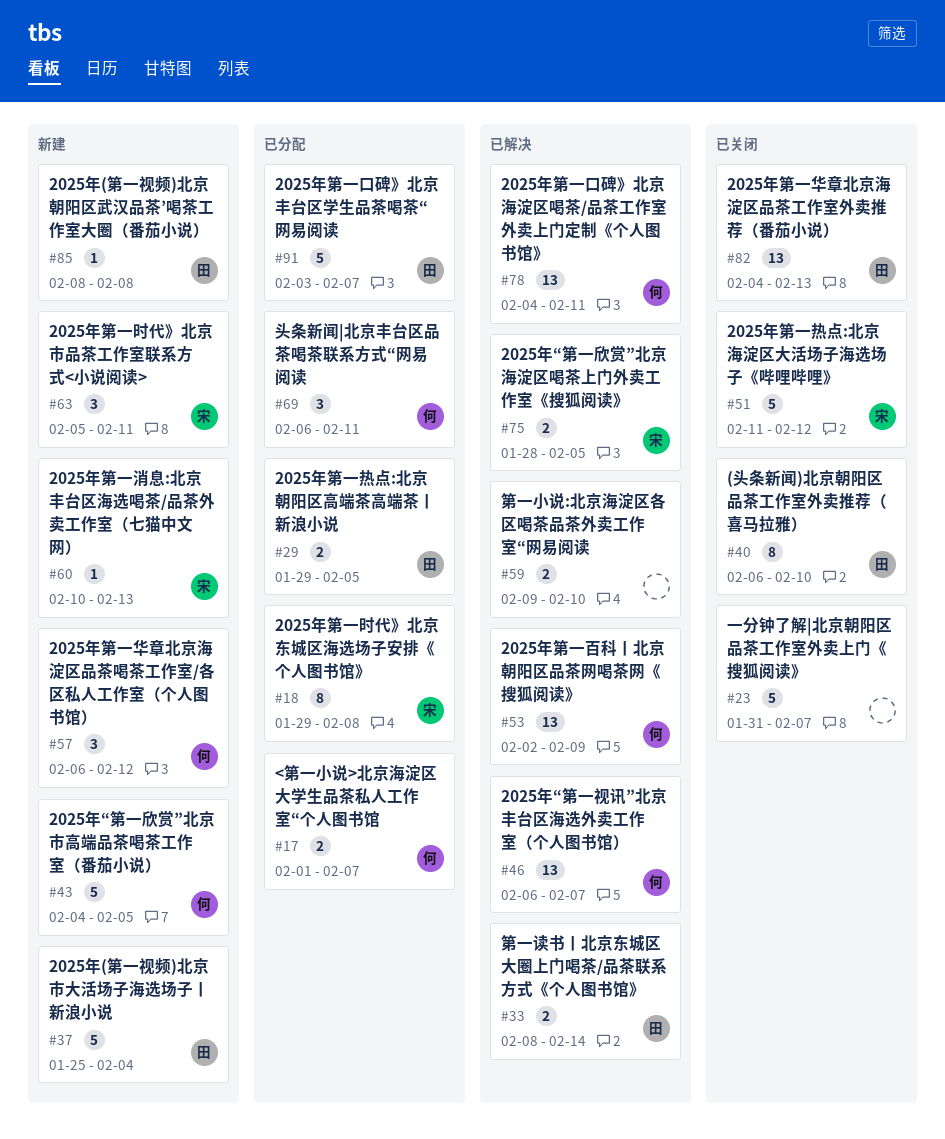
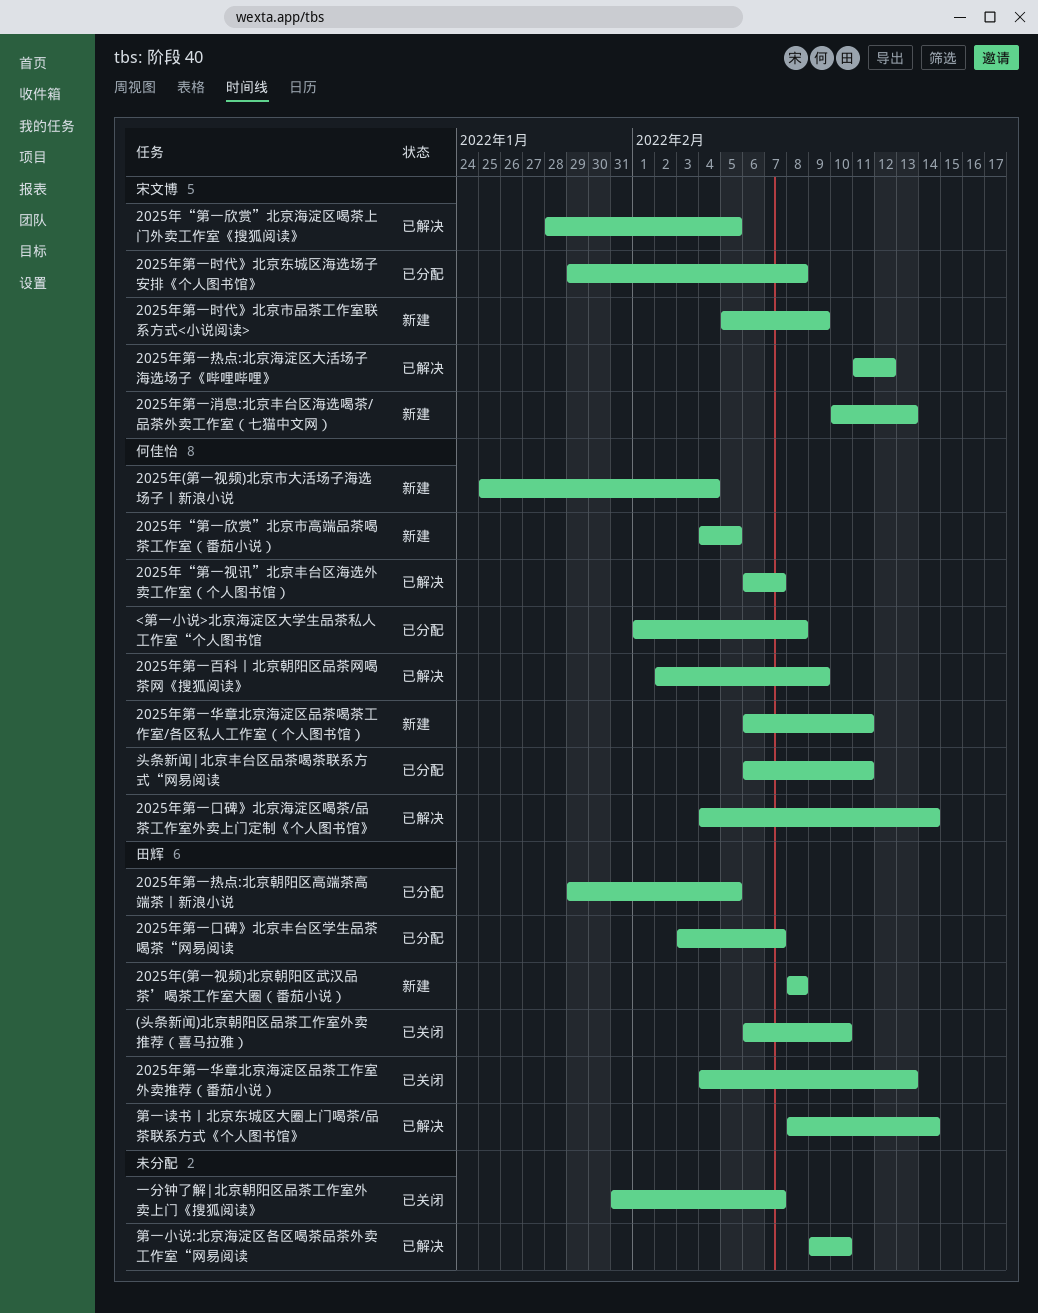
2025年(第一视频)北京市大活场子海选场子丨新浪小说, owner: 田辉 -> 何佳怡
2025年第一华章北京海淀区品茶喝茶工作室/各区私人工作室（个人图书馆）, due: Feb 12 -> Feb 11
2025年第一口碑》北京海淀区喝茶/品茶工作室外卖上门定制《个人图书馆》, due: Feb 11 -> Feb 14
2025年第一时代》北京市品茶工作室联系方式<小说阅读>, due: Feb 11 -> Feb 9
2025年第一热点:北京海淀区大活场子海选场子《哔哩哔哩》, status: 已关闭 -> 已解决
<第一小说>北京海淀区大学生品茶私人工作室“个人图书馆, due: Feb 7 -> Feb 8

